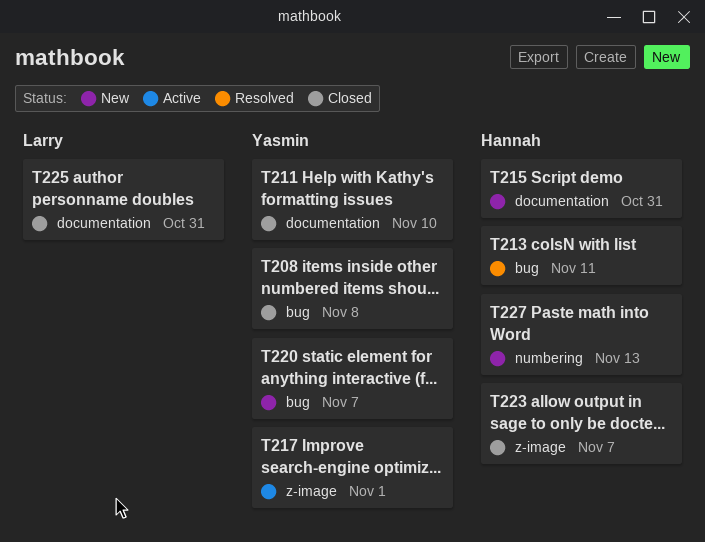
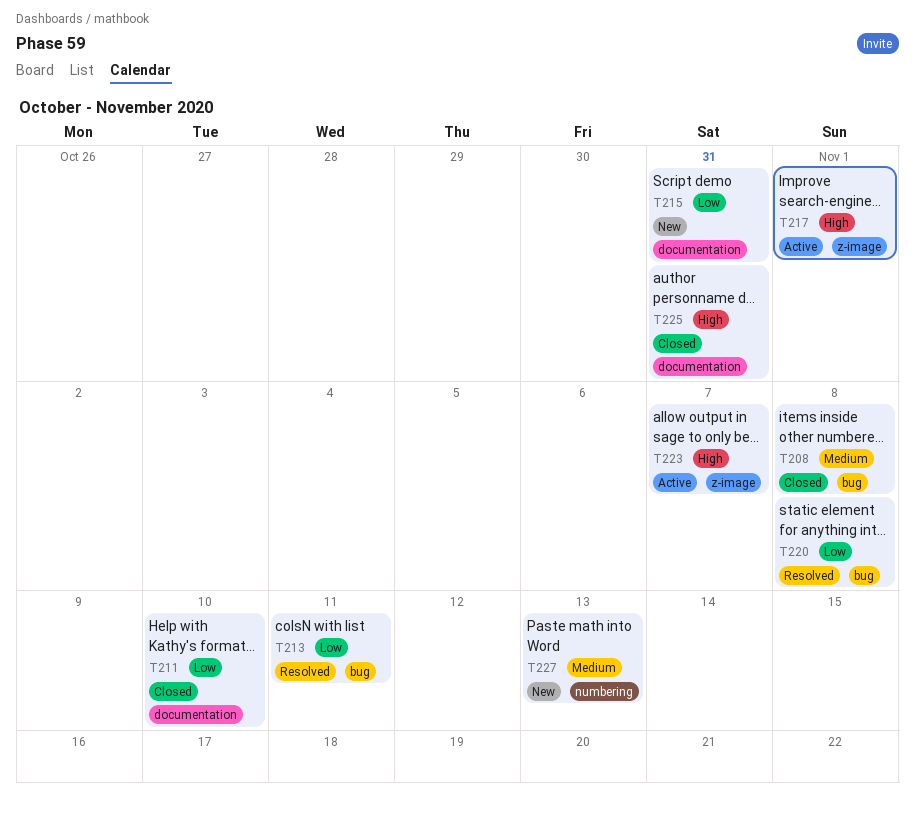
T220, status: New -> Resolved
T220, due: Nov 7 -> Nov 8
T223, status: Closed -> Active

